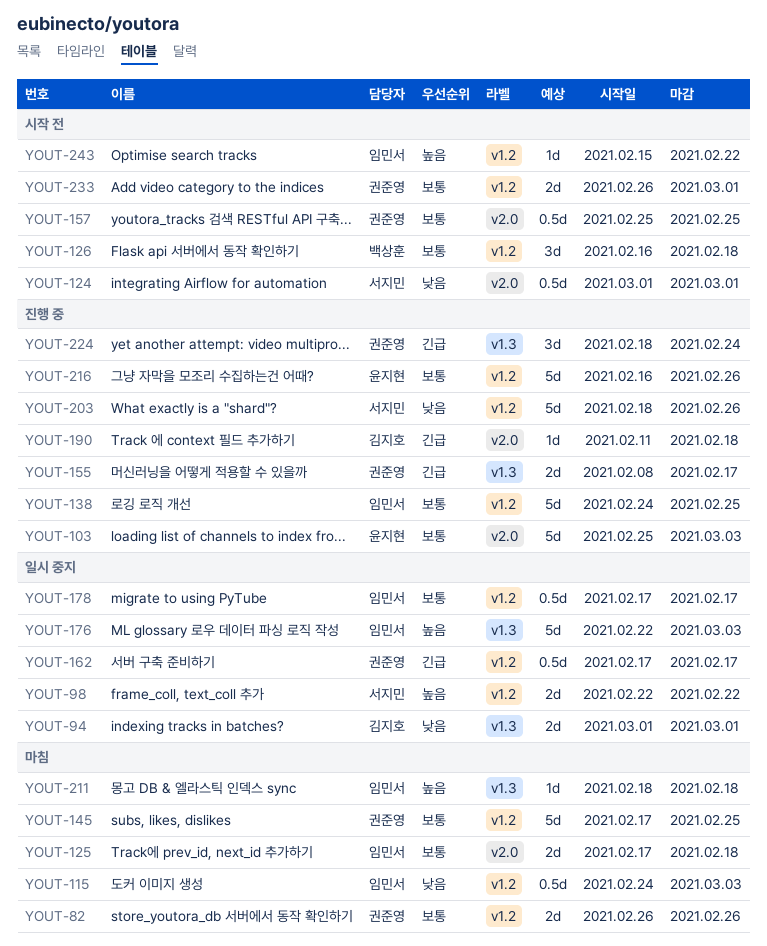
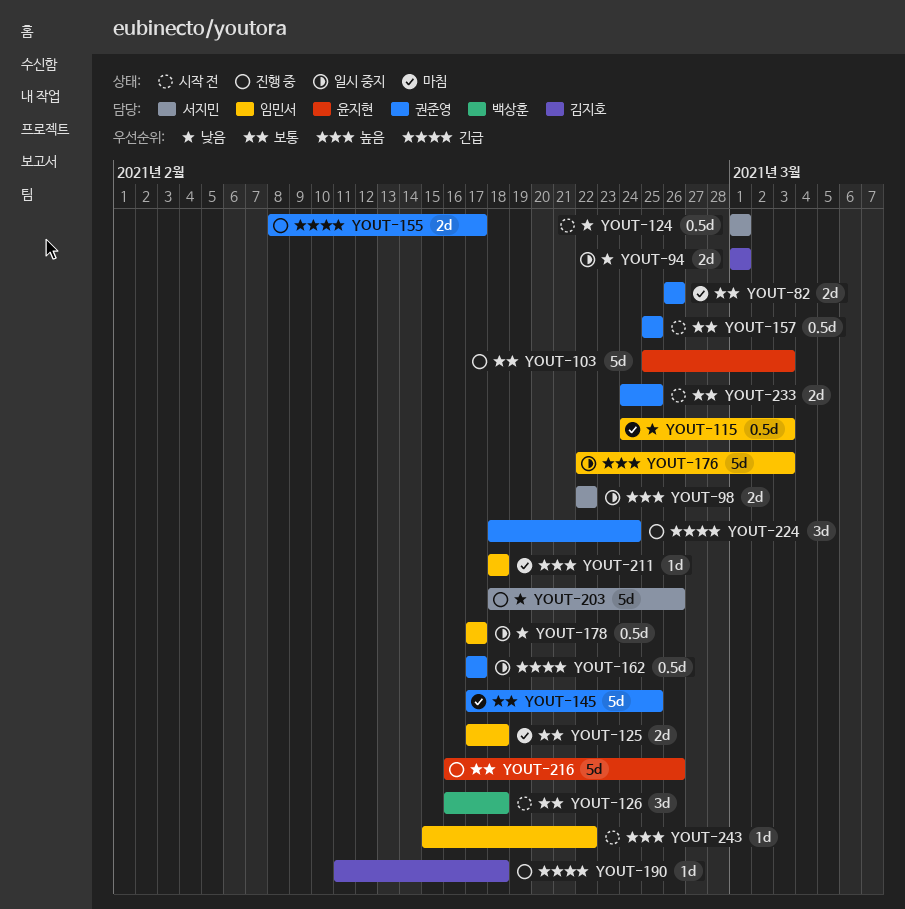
YOUT-138: present -> none
YOUT-178, priority: 보통 -> 낮음
YOUT-233, start: Feb 26 -> Feb 24
YOUT-233, due: Mar 1 -> Feb 25

